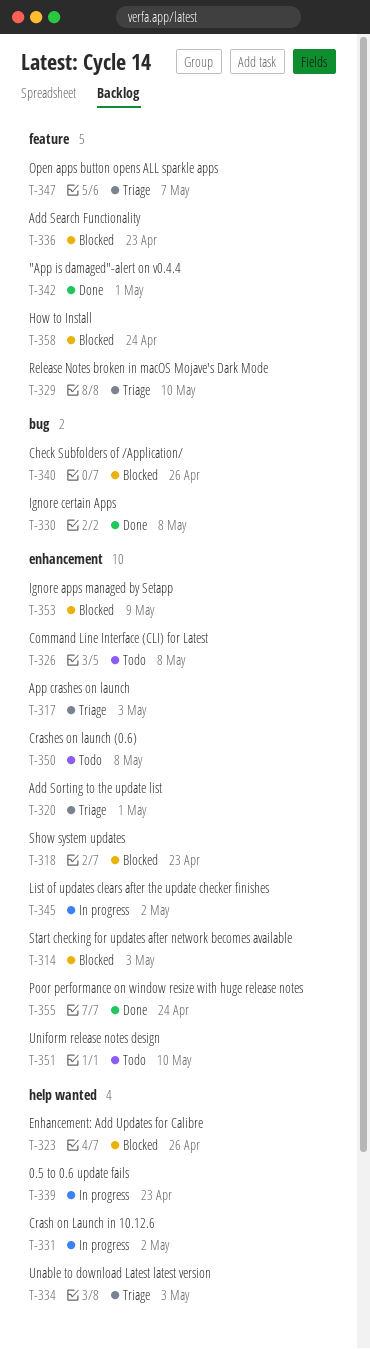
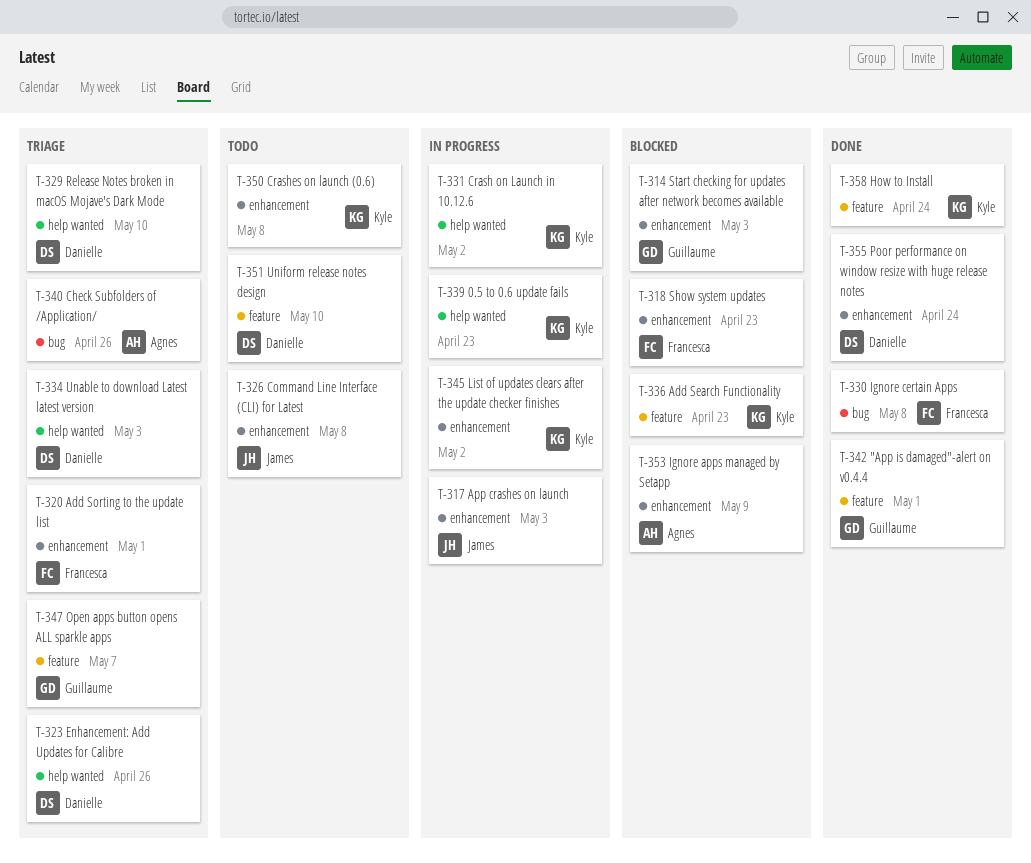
T-317, status: Triage -> In progress
T-323, status: Blocked -> Triage
T-329, label: feature -> help wanted
T-340, status: Blocked -> Triage
T-351, label: enhancement -> feature
T-358, status: Blocked -> Done

